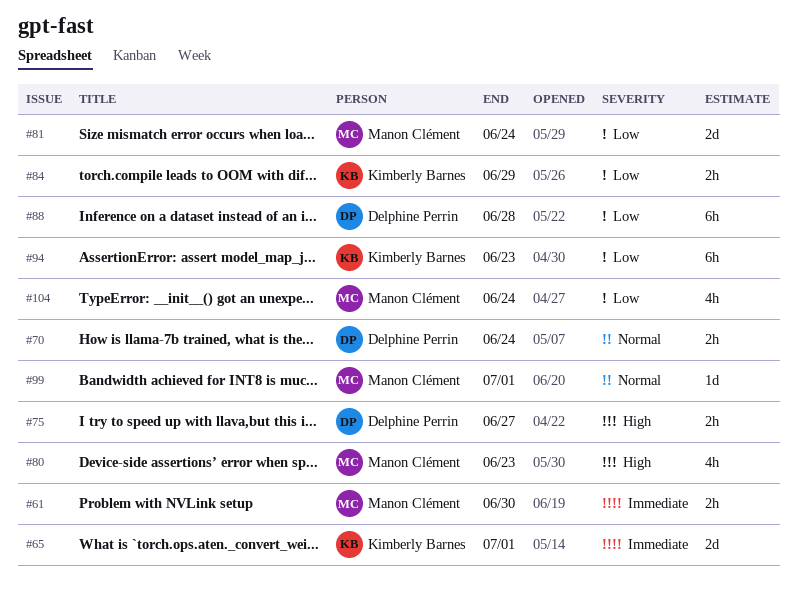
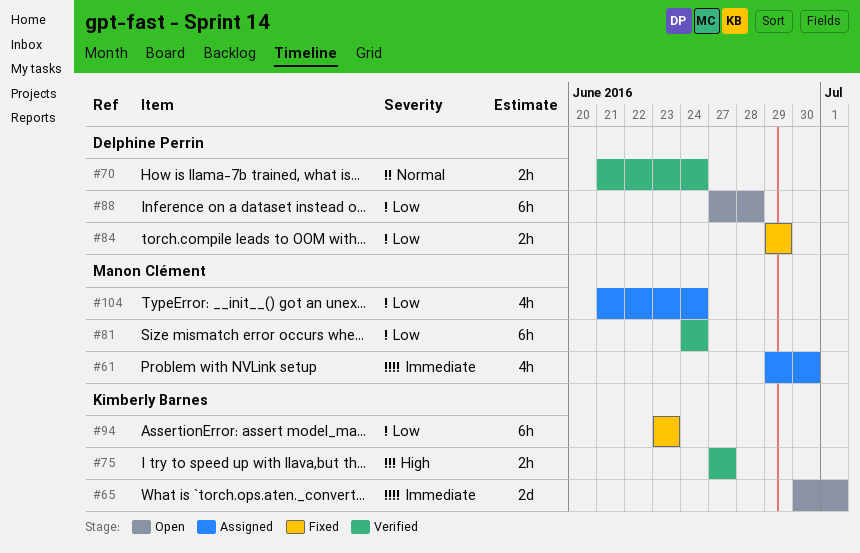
#61, estimate: 2h -> 4h
#75, owner: Delphine Perrin -> Kimberly Barnes
#80: present -> none
#81, estimate: 2d -> 6h
#84, owner: Kimberly Barnes -> Delphine Perrin
#99: present -> none

